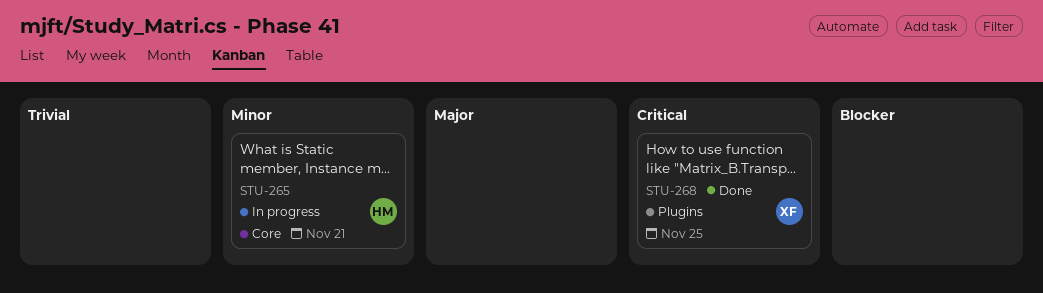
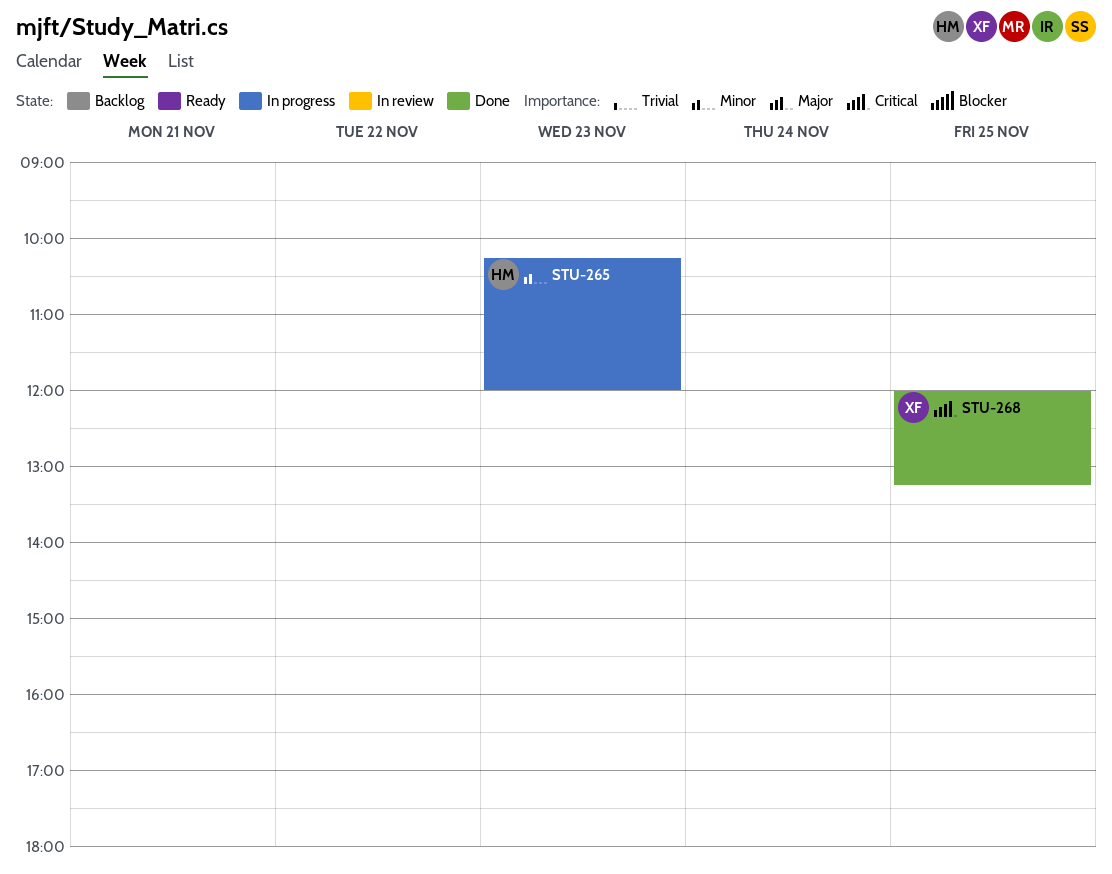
STU-265, day: Nov 21 -> Nov 23

